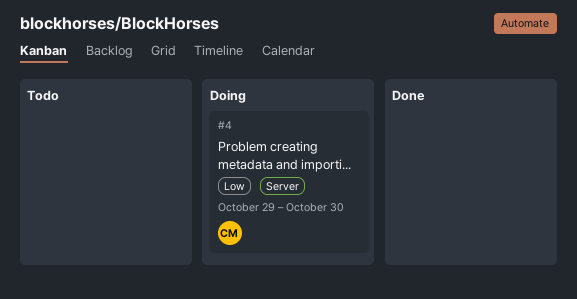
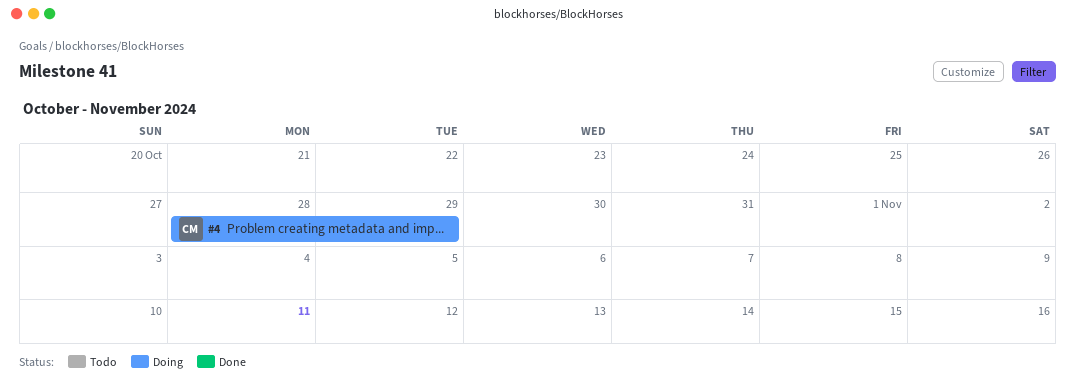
#4, start: Oct 29 -> Oct 28
#4, due: Oct 30 -> Oct 29

